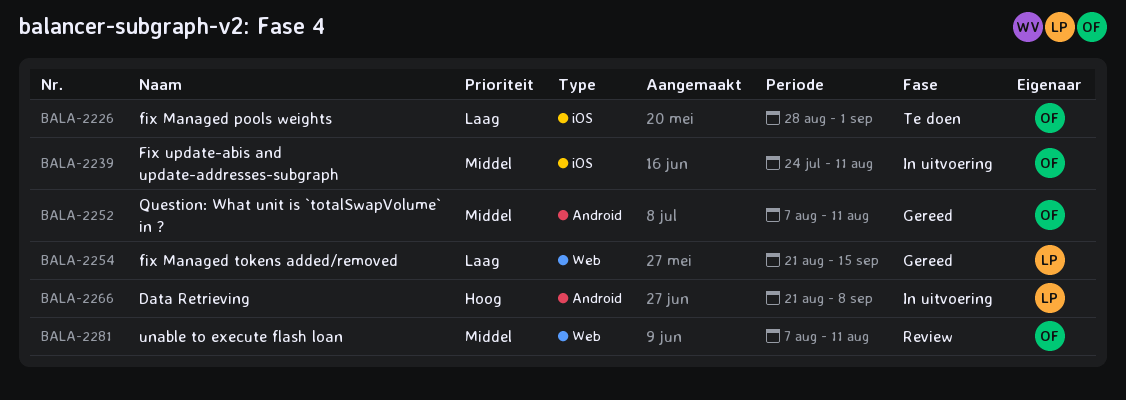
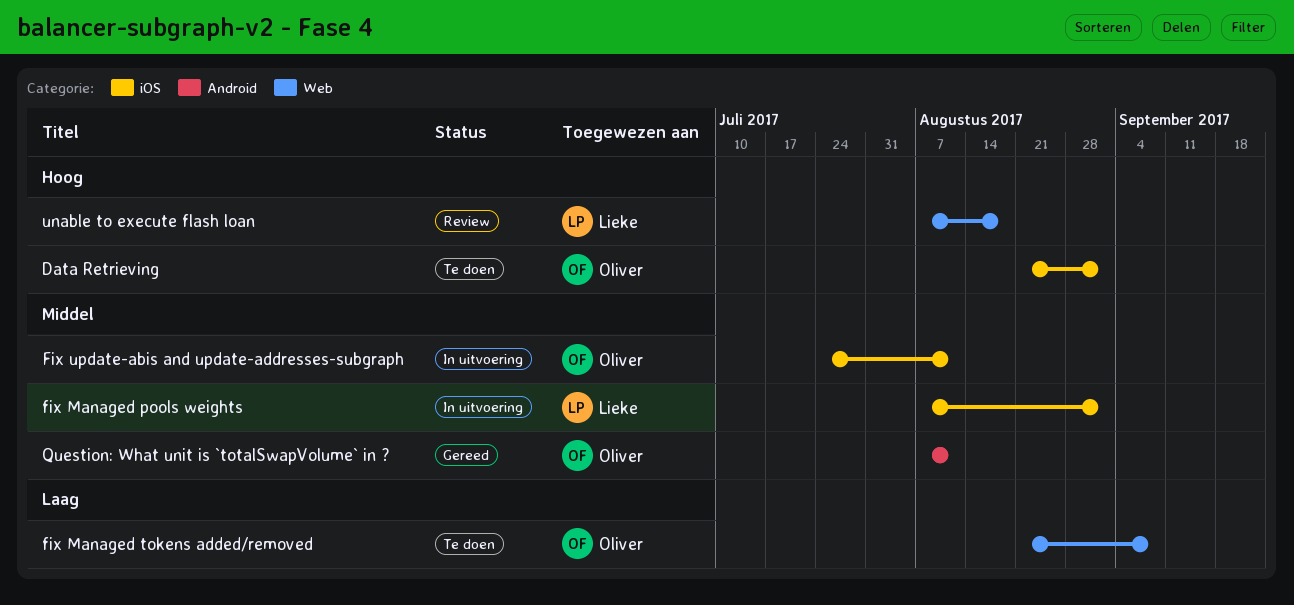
Data Retrieving, status: In uitvoering -> Te doen
Data Retrieving, owner: Lieke -> Oliver
Data Retrieving, label: Android -> iOS
Data Retrieving, due: Sep 8 -> Sep 1
fix Managed pools weights, status: Te doen -> In uitvoering
fix Managed pools weights, owner: Oliver -> Lieke
fix Managed pools weights, priority: Laag -> Middel
fix Managed pools weights, start: Aug 28 -> Aug 7
fix Managed tokens added/removed, status: Gereed -> Te doen
fix Managed tokens added/removed, owner: Lieke -> Oliver
fix Managed tokens added/removed, due: Sep 15 -> Sep 8
unable to execute flash loan, owner: Oliver -> Lieke
unable to execute flash loan, priority: Middel -> Hoog
unable to execute flash loan, due: Aug 11 -> Aug 18

